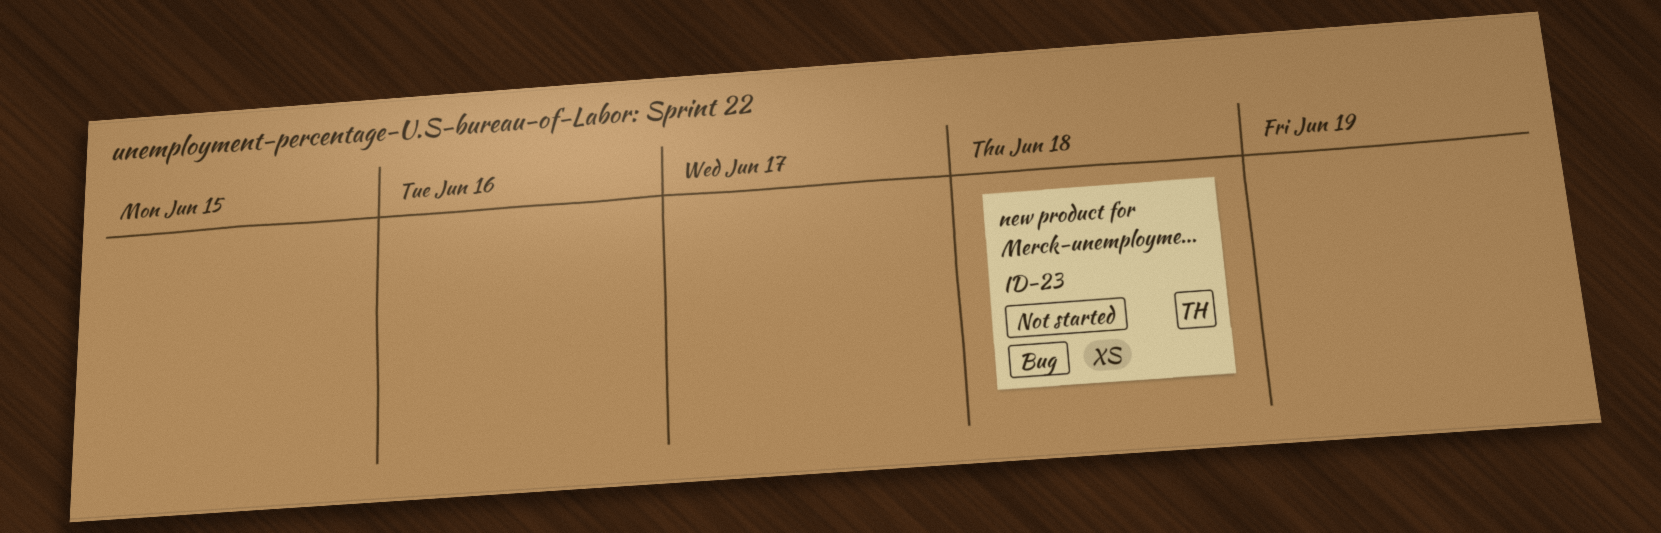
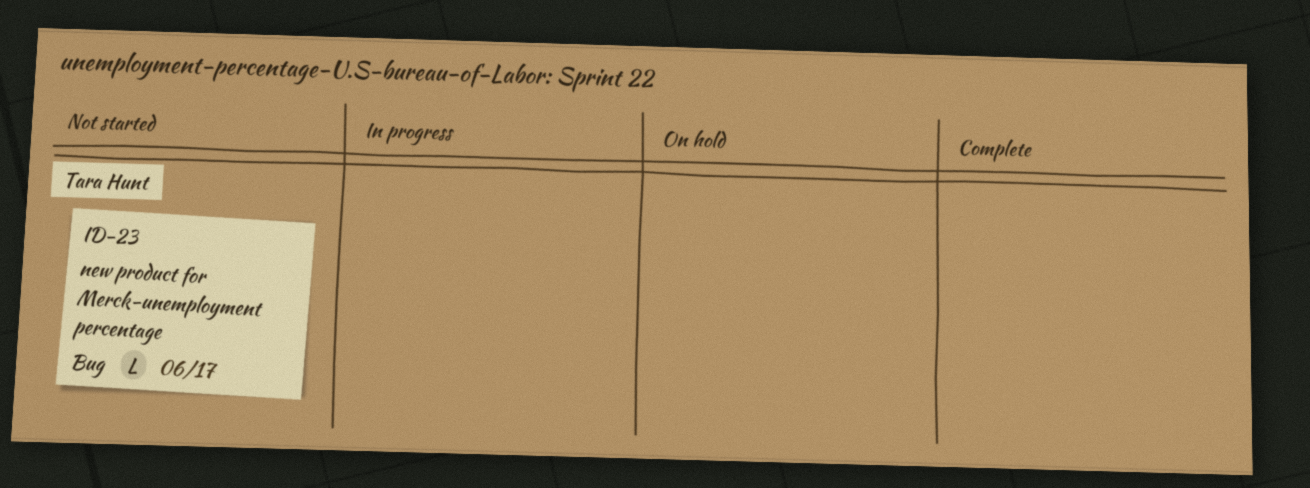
ID-23, estimate: XS -> L
ID-23, due: Jun 18 -> Jun 17

